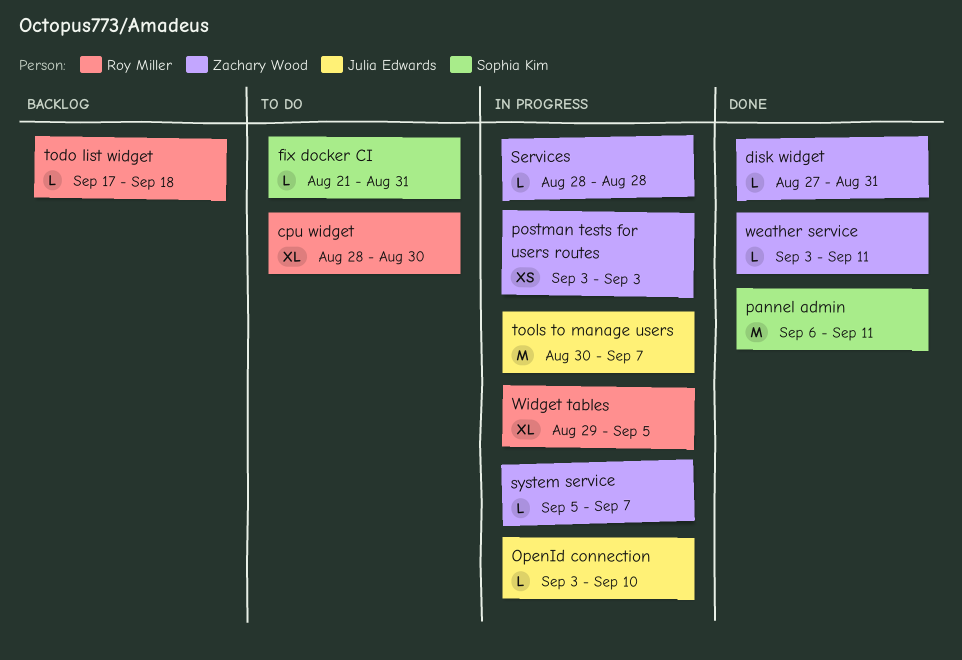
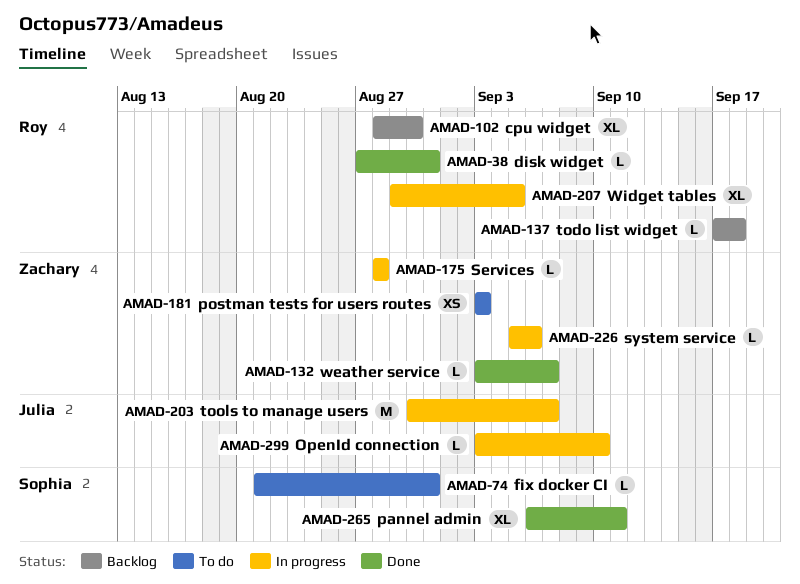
cpu widget, status: To do -> Backlog
disk widget, owner: Zachary Wood -> Roy Miller
pannel admin, estimate: M -> XL
postman tests for users routes, status: In progress -> To do
system service, due: Sep 7 -> Sep 6
weather service, due: Sep 11 -> Sep 7

